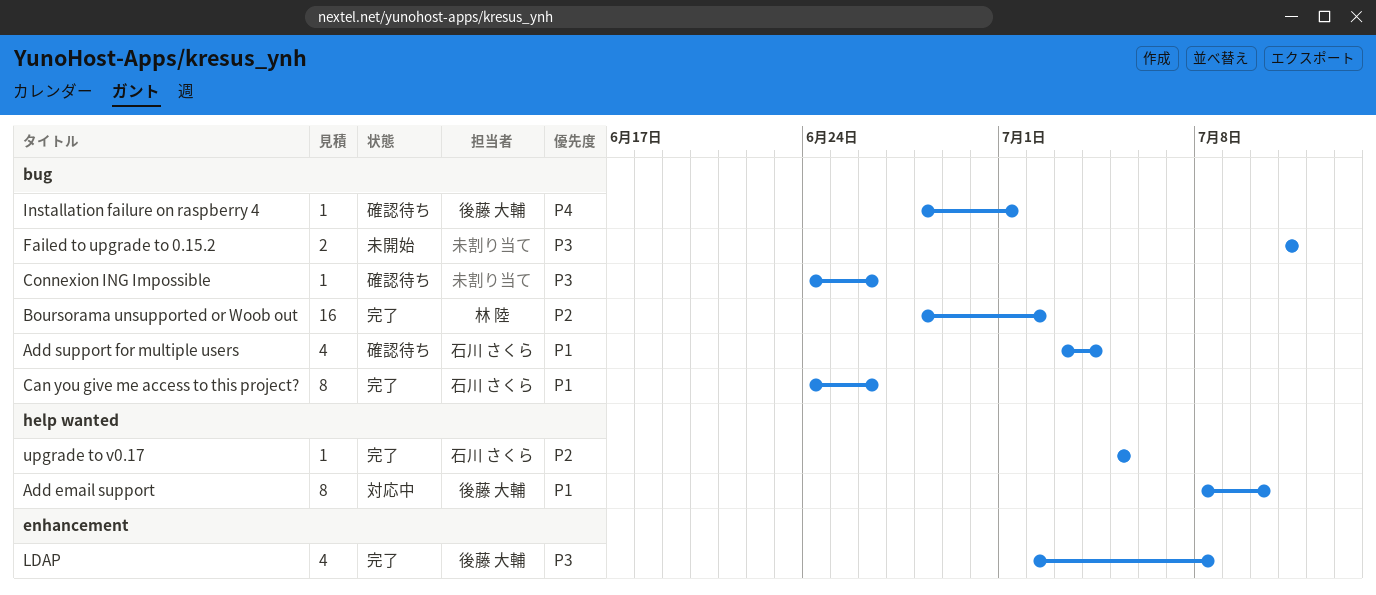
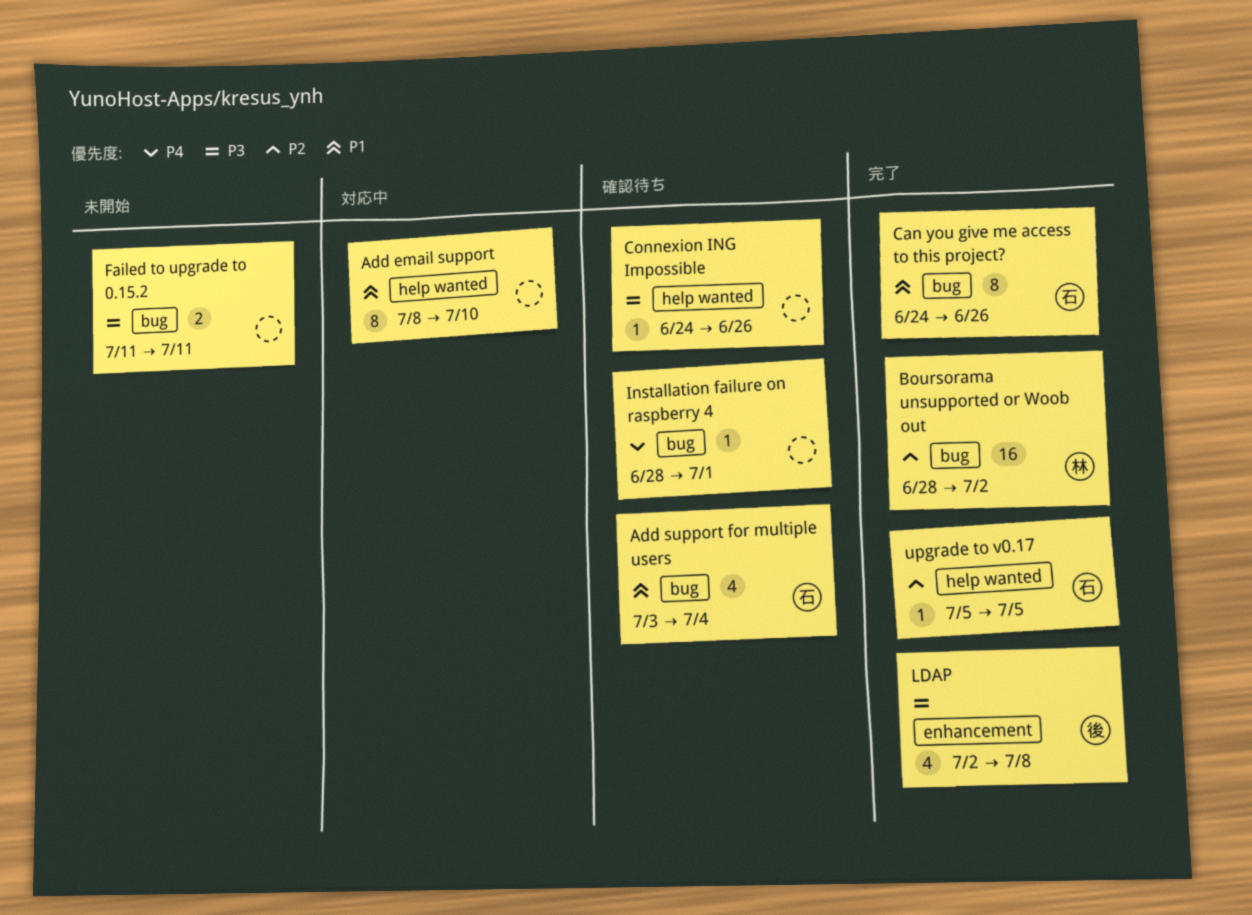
Add email support, owner: 後藤 大輔 -> none
Connexion ING Impossible, label: bug -> help wanted
Installation failure on raspberry 4, owner: 後藤 大輔 -> none

